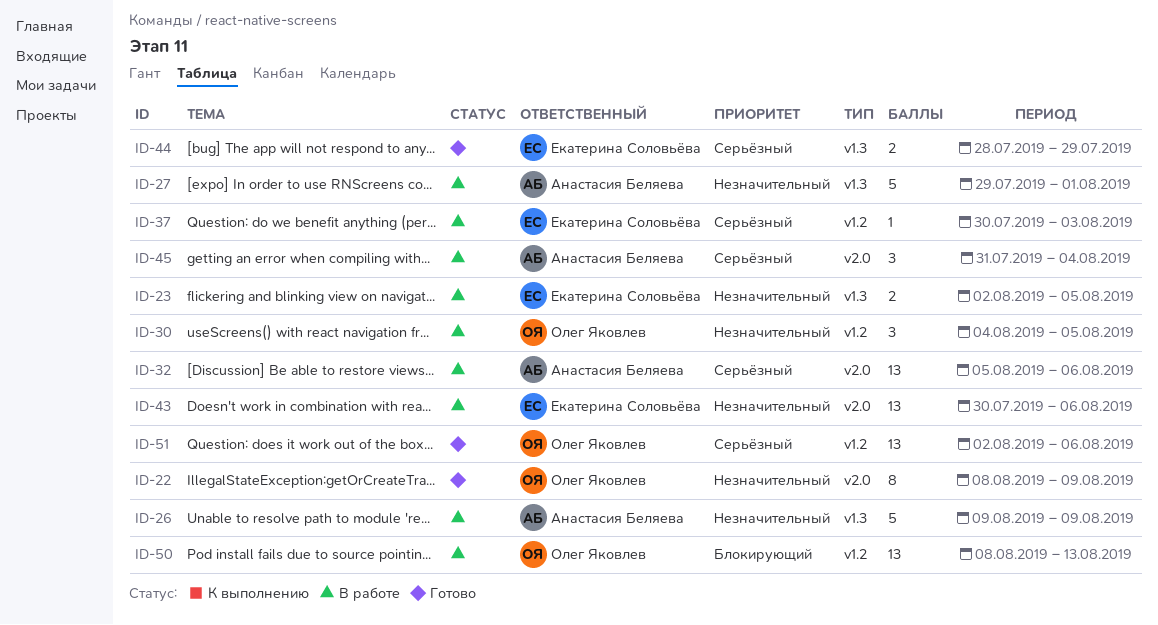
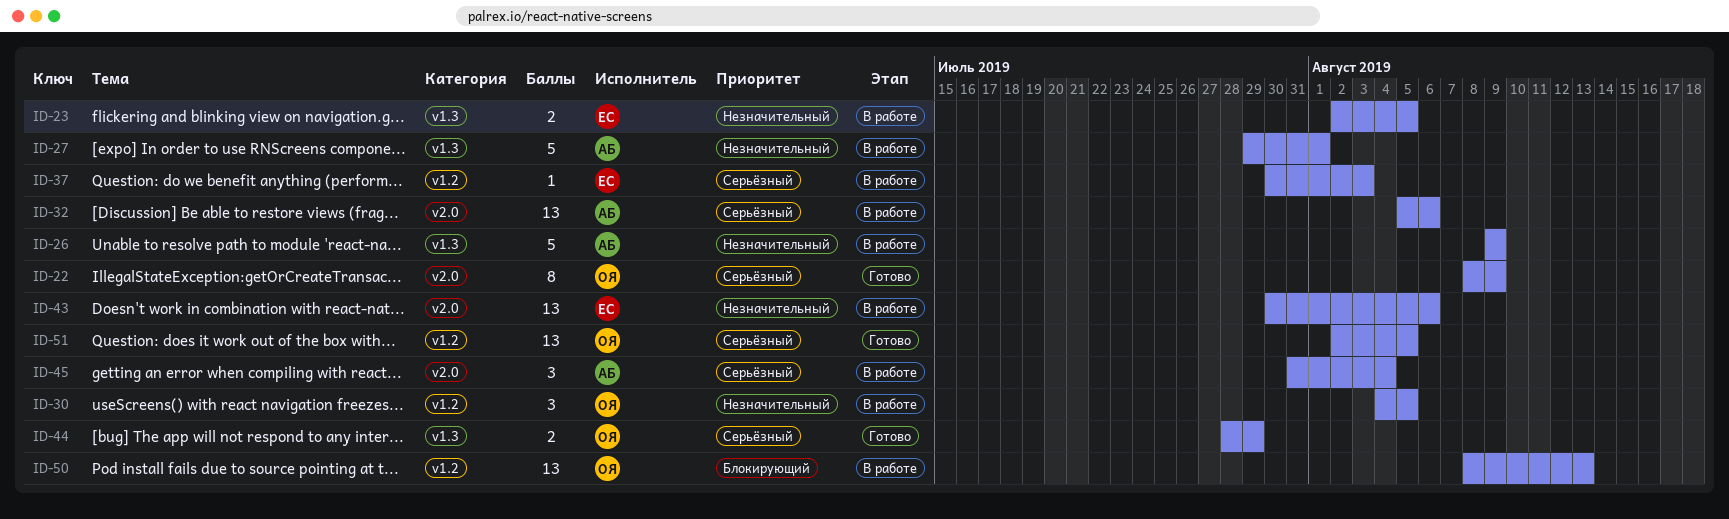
ID-22, priority: Незначительный -> Серьёзный
ID-44, owner: Екатерина Соловьёва -> Олег Яковлев
ID-51, due: Aug 6 -> Aug 5

